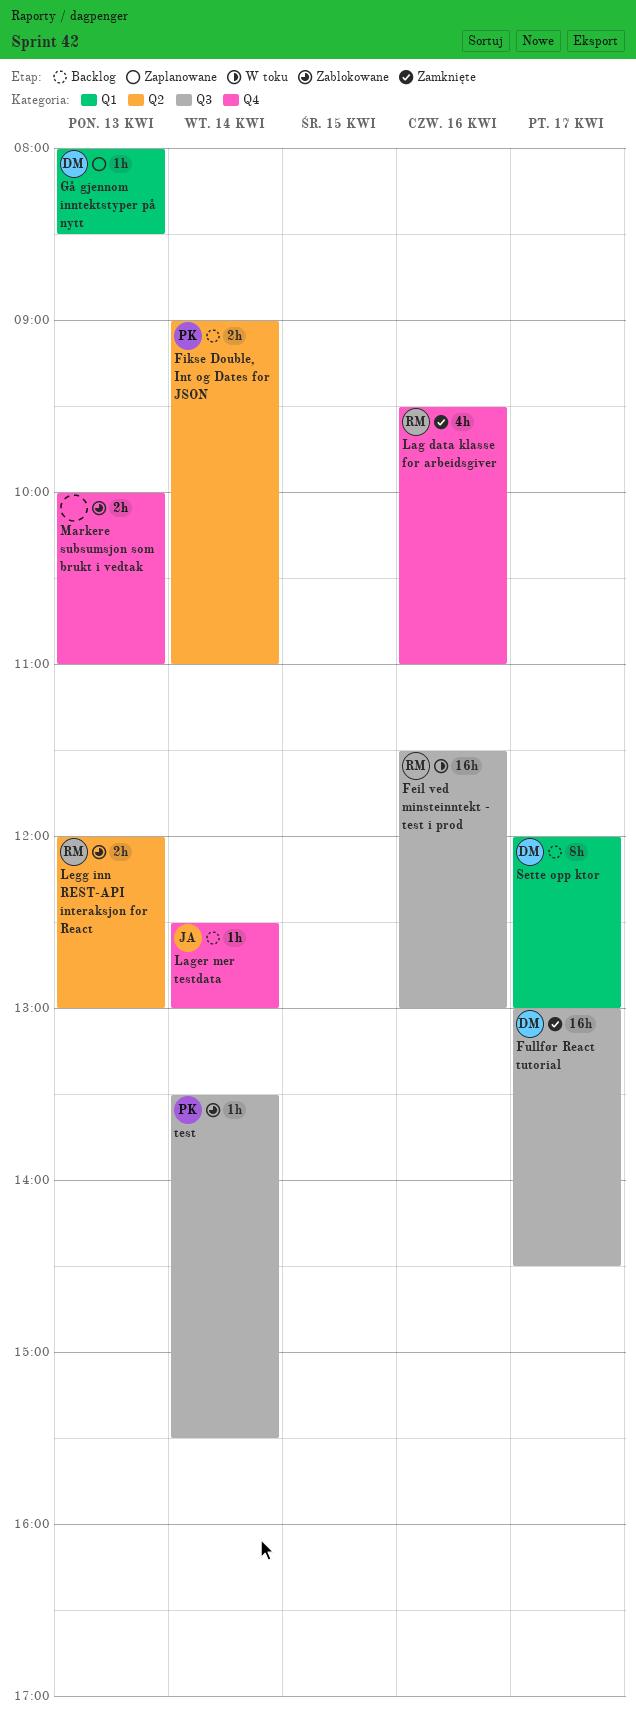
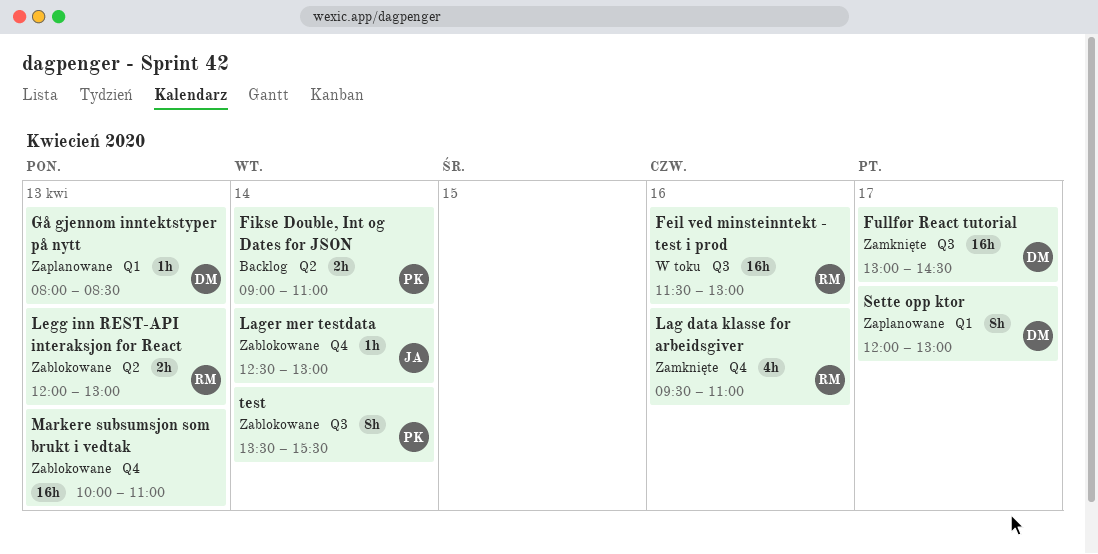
Lager mer testdata, status: Backlog -> Zablokowane
Markere subsumsjon som brukt i vedtak, estimate: 2h -> 16h
Sette opp ktor, status: Backlog -> Zaplanowane
test, estimate: 1h -> 8h

